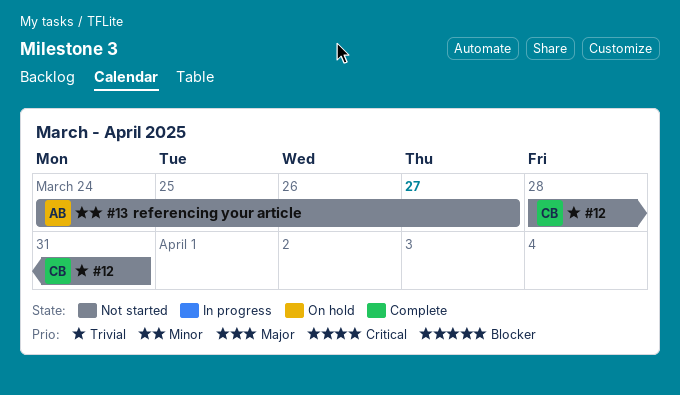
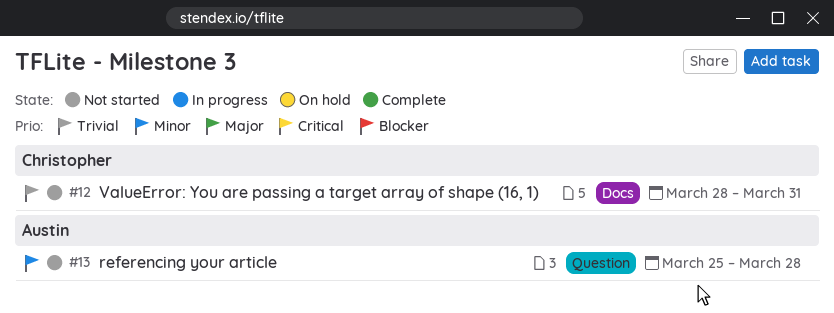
#13, start: Mar 24 -> Mar 25
#13, due: Mar 27 -> Mar 28

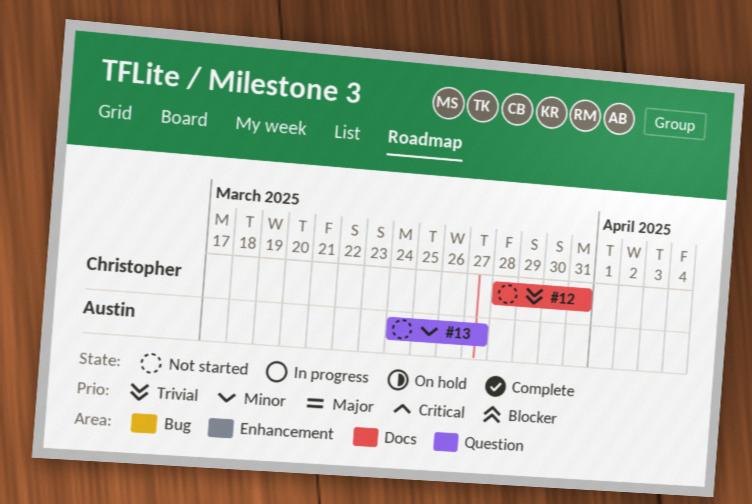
#13, start: Mar 25 -> Mar 24
#13, due: Mar 28 -> Mar 27

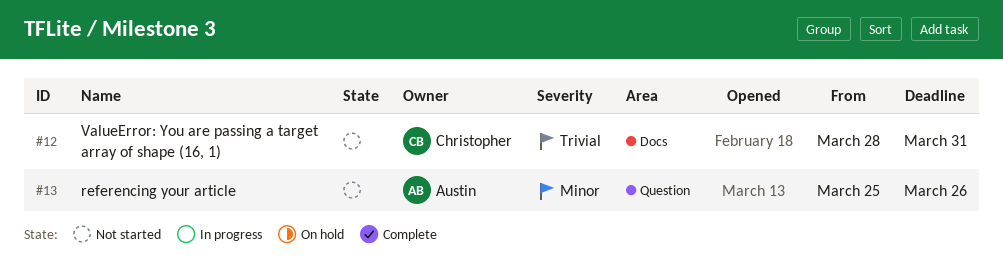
#13, start: Mar 24 -> Mar 25
#13, due: Mar 27 -> Mar 26

